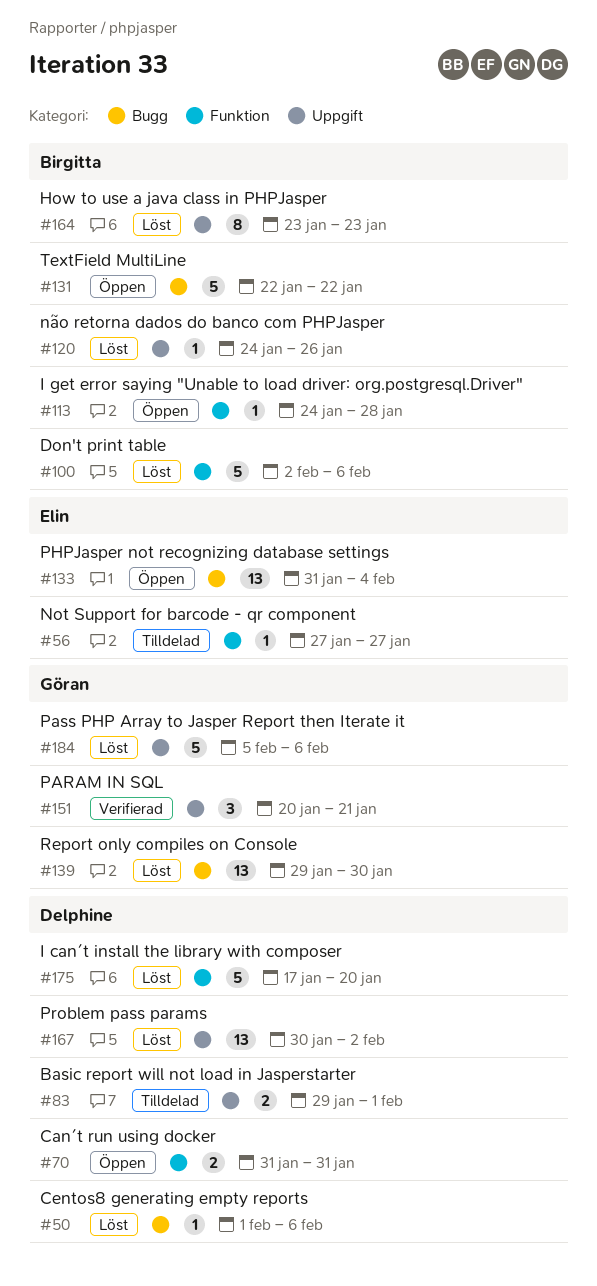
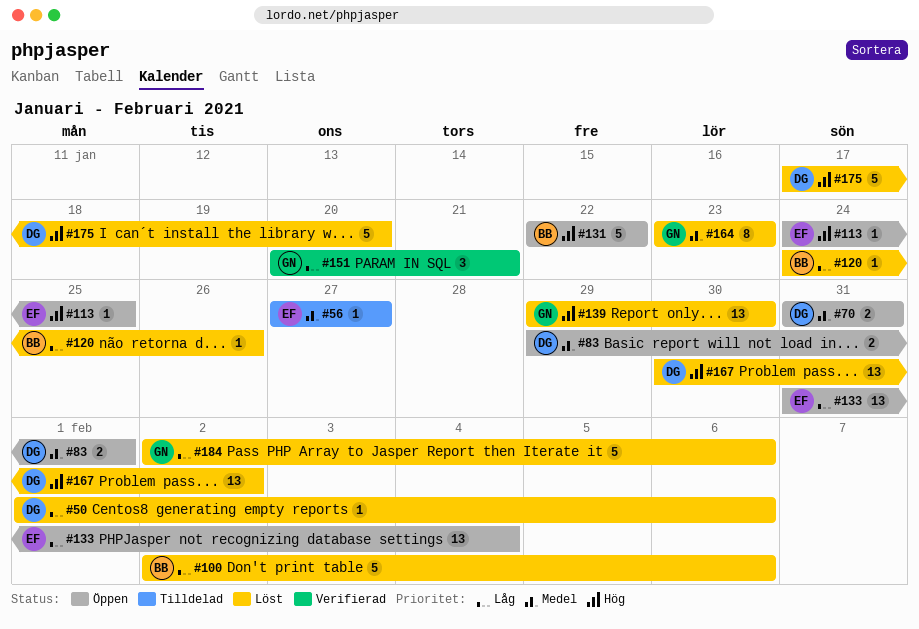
#83, status: Tilldelad -> Öppen
#113, owner: Birgitta -> Elin
#113, due: Jan 28 -> Jan 25
#164, owner: Birgitta -> Göran
#184, start: Feb 5 -> Feb 2

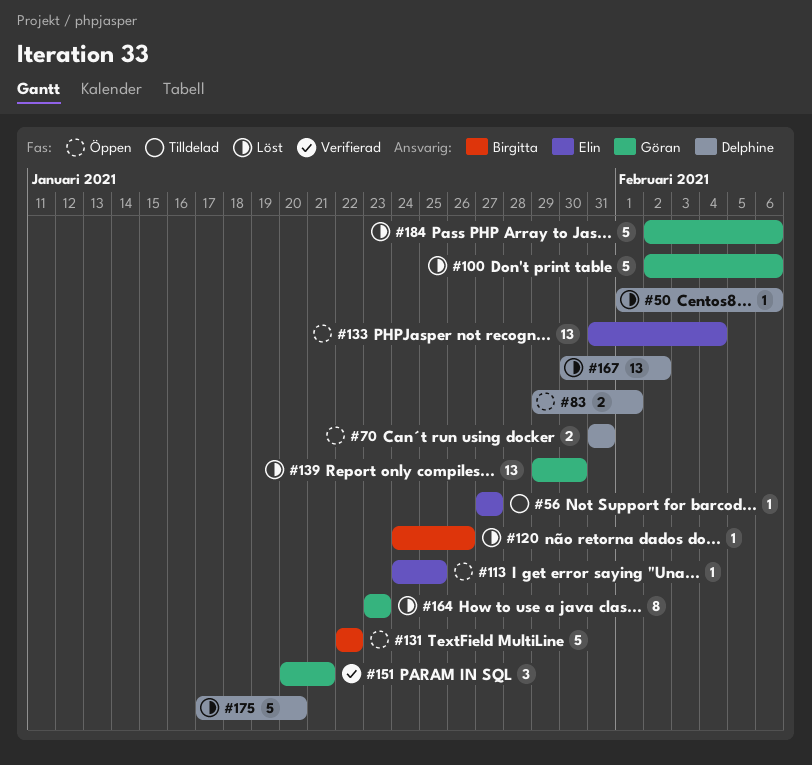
#100, owner: Birgitta -> Göran

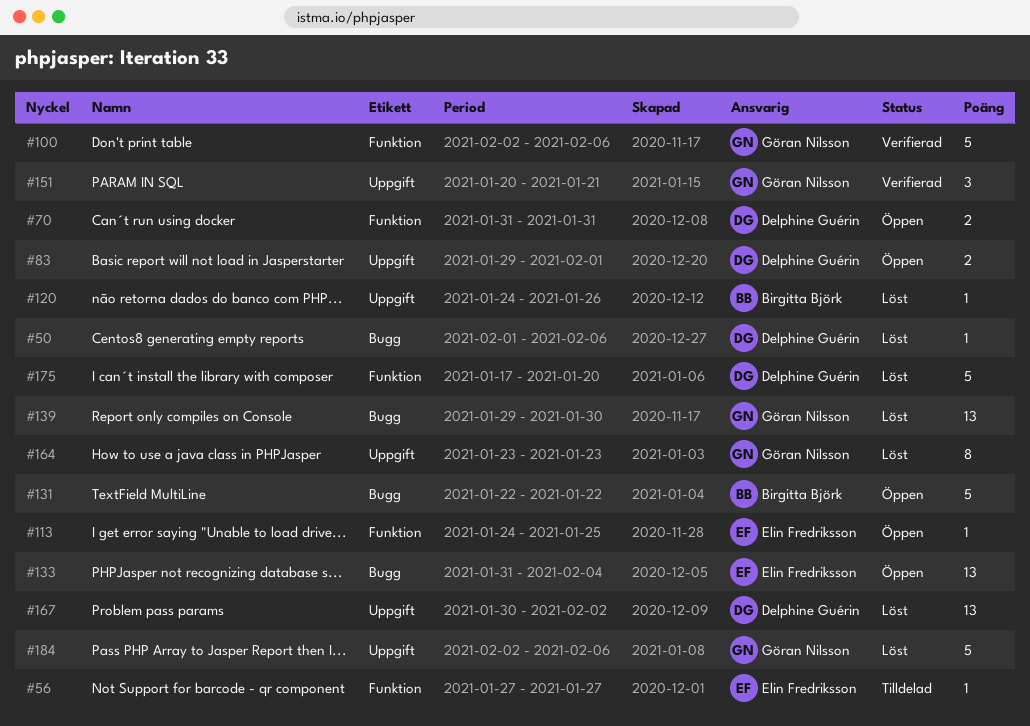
#100, status: Löst -> Verifierad

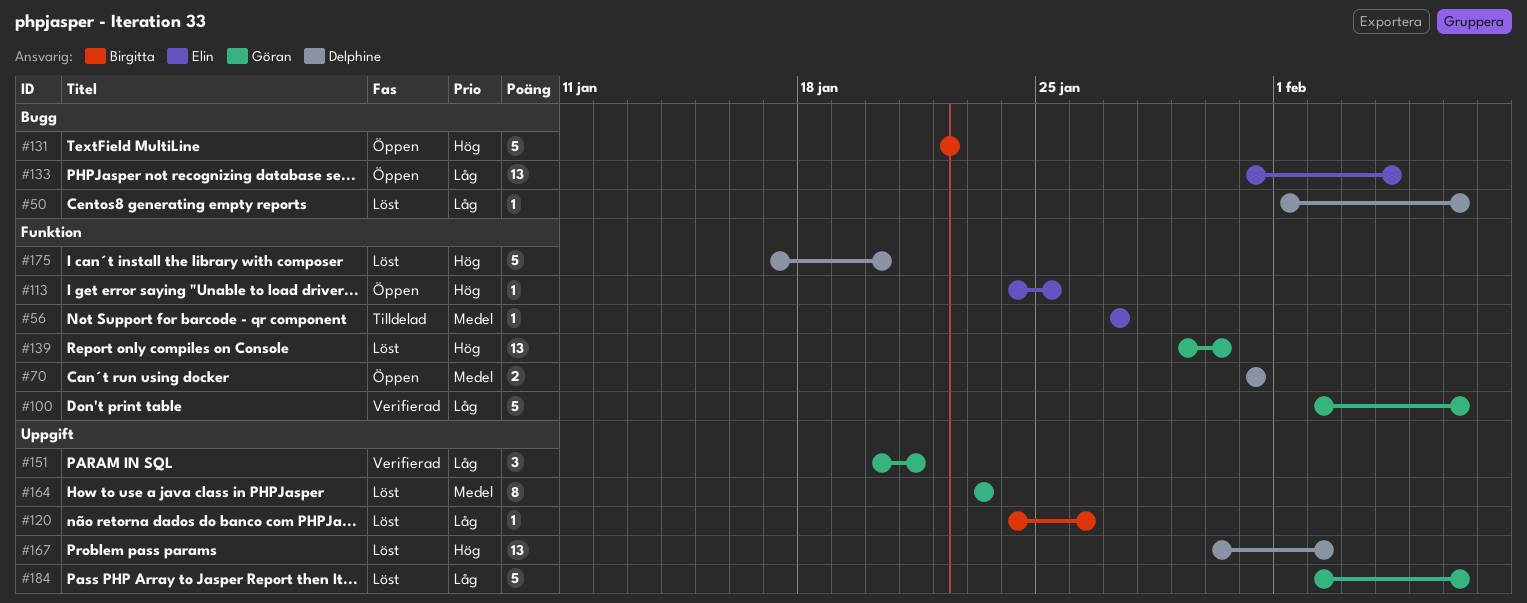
#83: present -> none
#139, label: Bugg -> Funktion

